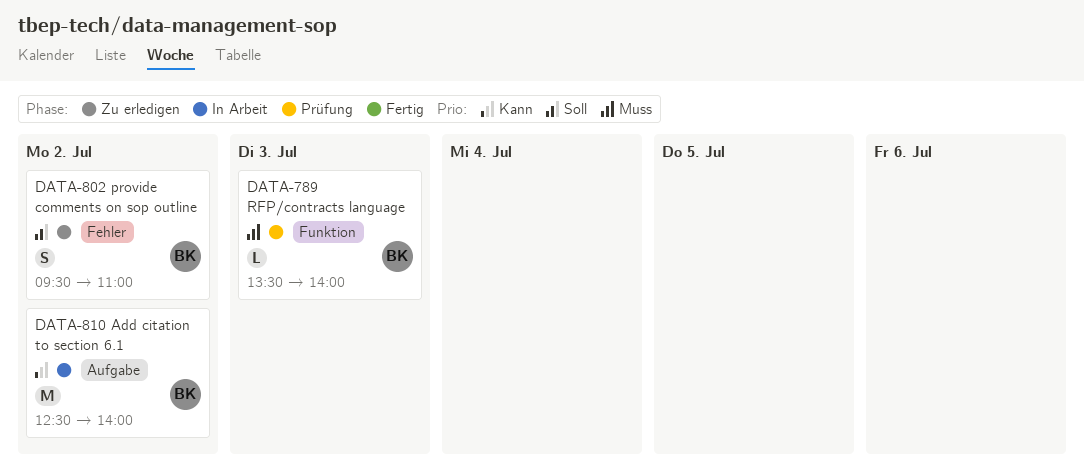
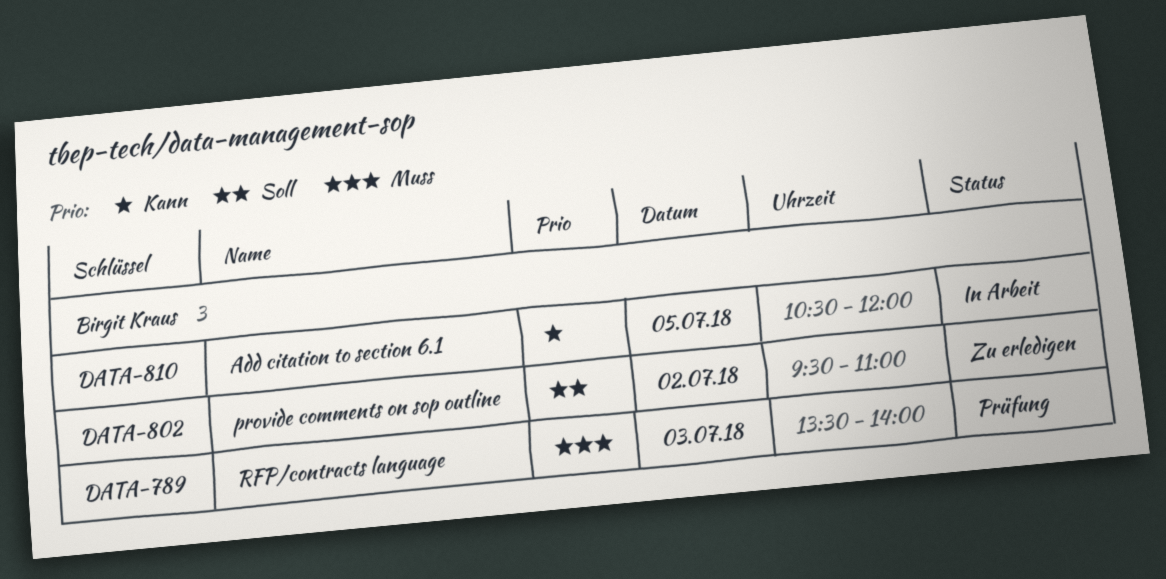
DATA-810, day: Jul 2 -> Jul 5
DATA-810, begins: 12:30 -> 10:30
DATA-810, ends: 14:00 -> 12:00

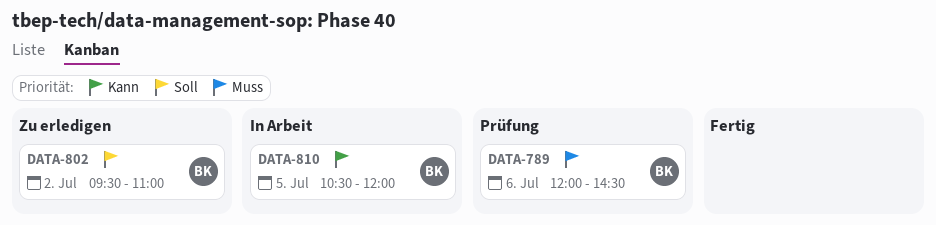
DATA-789, day: Jul 3 -> Jul 6
DATA-789, begins: 13:30 -> 12:00
DATA-789, ends: 14:00 -> 14:30

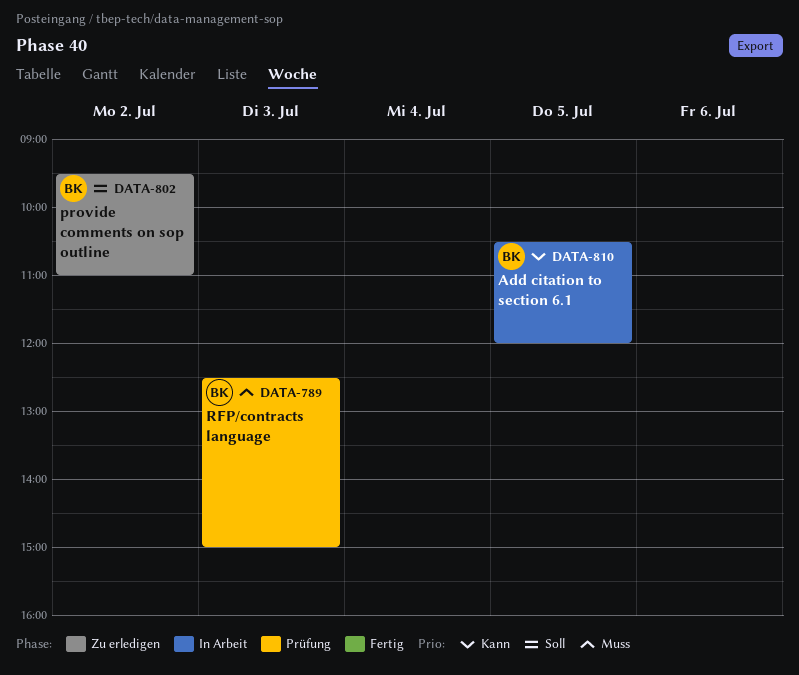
DATA-789, day: Jul 6 -> Jul 3
DATA-789, begins: 12:00 -> 12:30
DATA-789, ends: 14:30 -> 15:00

